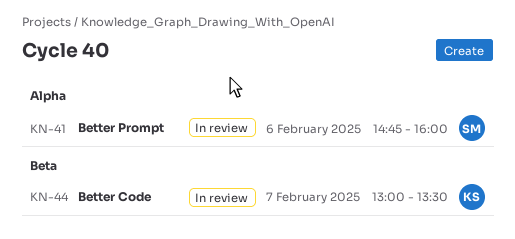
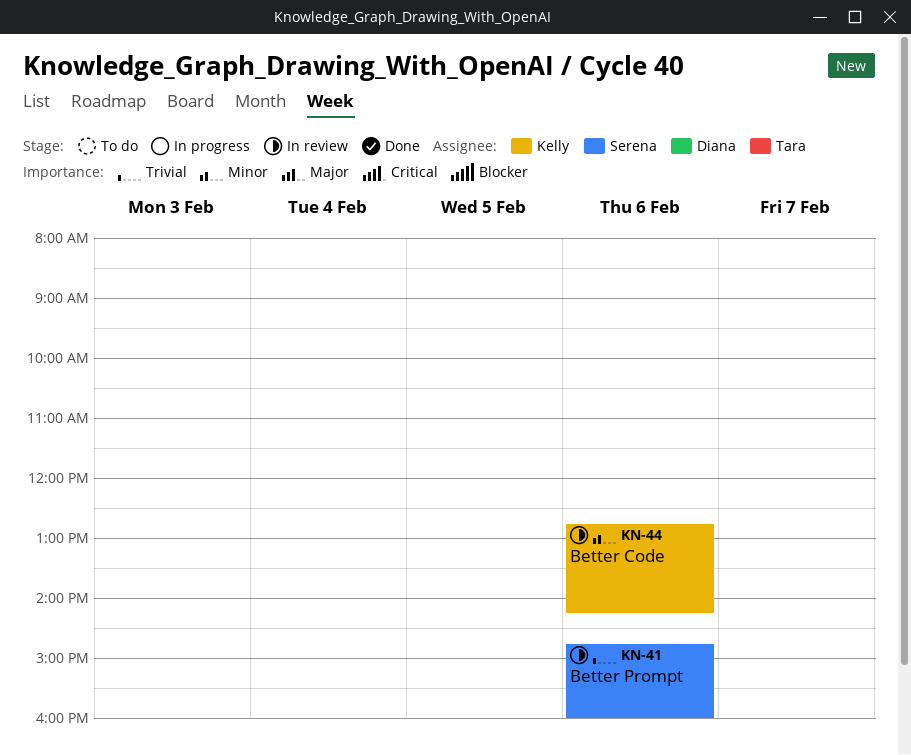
KN-44, day: Feb 7 -> Feb 6
KN-44, begins: 13:00 -> 12:45
KN-44, ends: 13:30 -> 14:15

